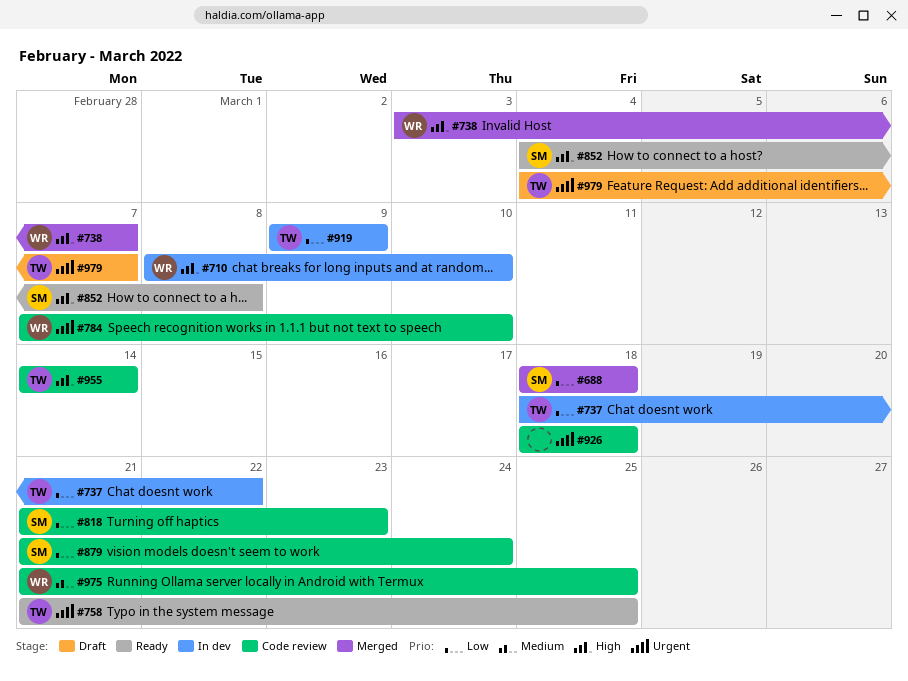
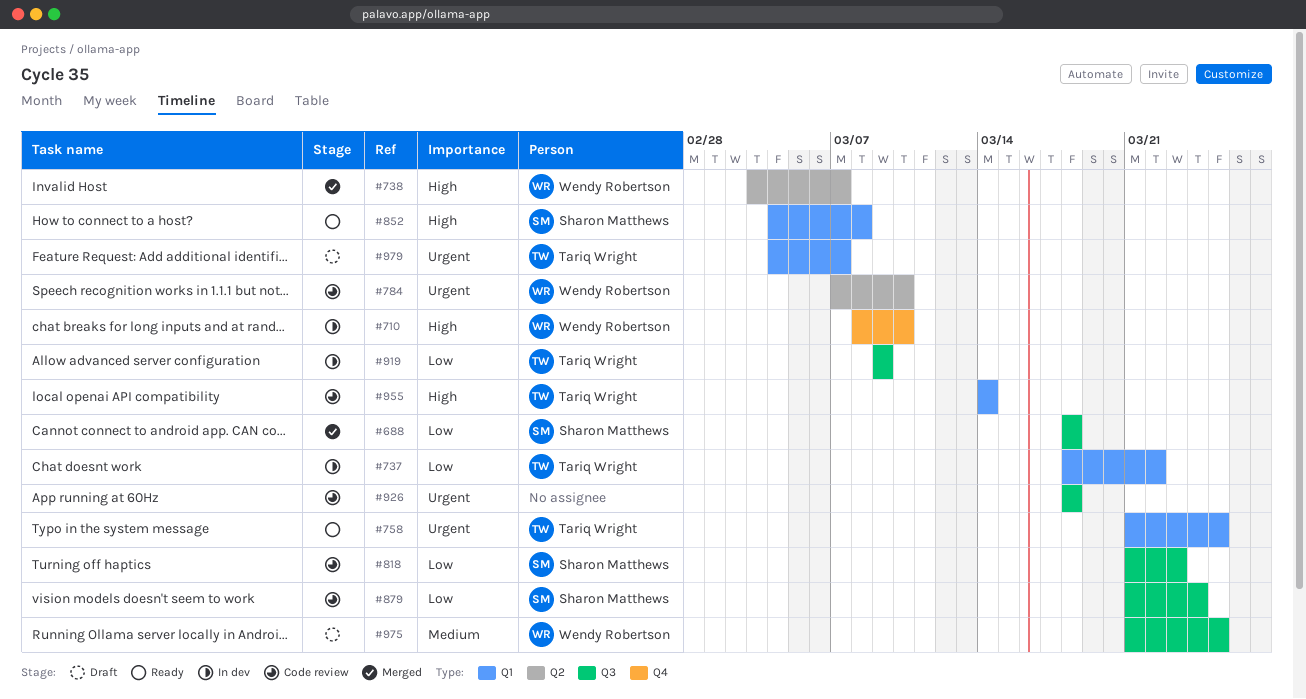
#975, status: Code review -> Draft

